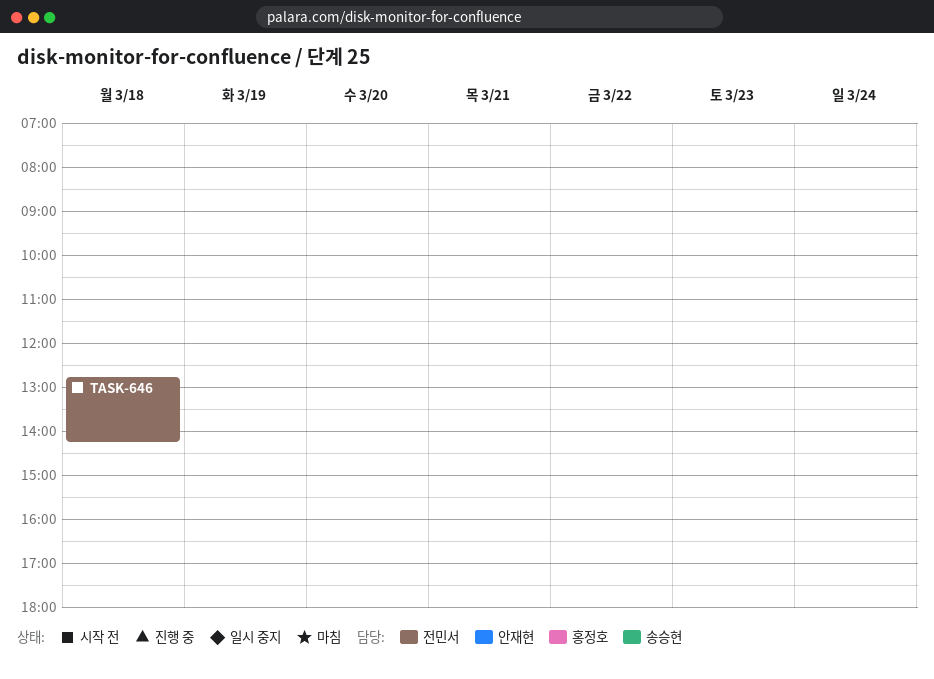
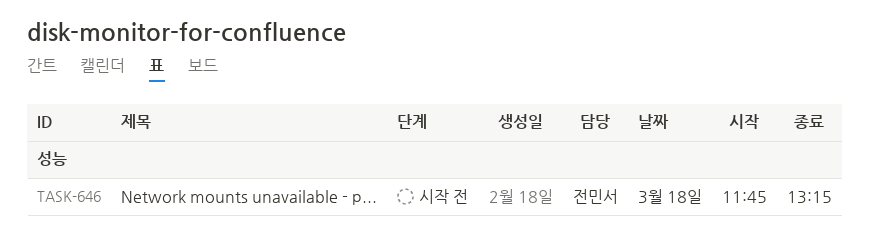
TASK-646, begins: 12:45 -> 11:45
TASK-646, ends: 14:15 -> 13:15

